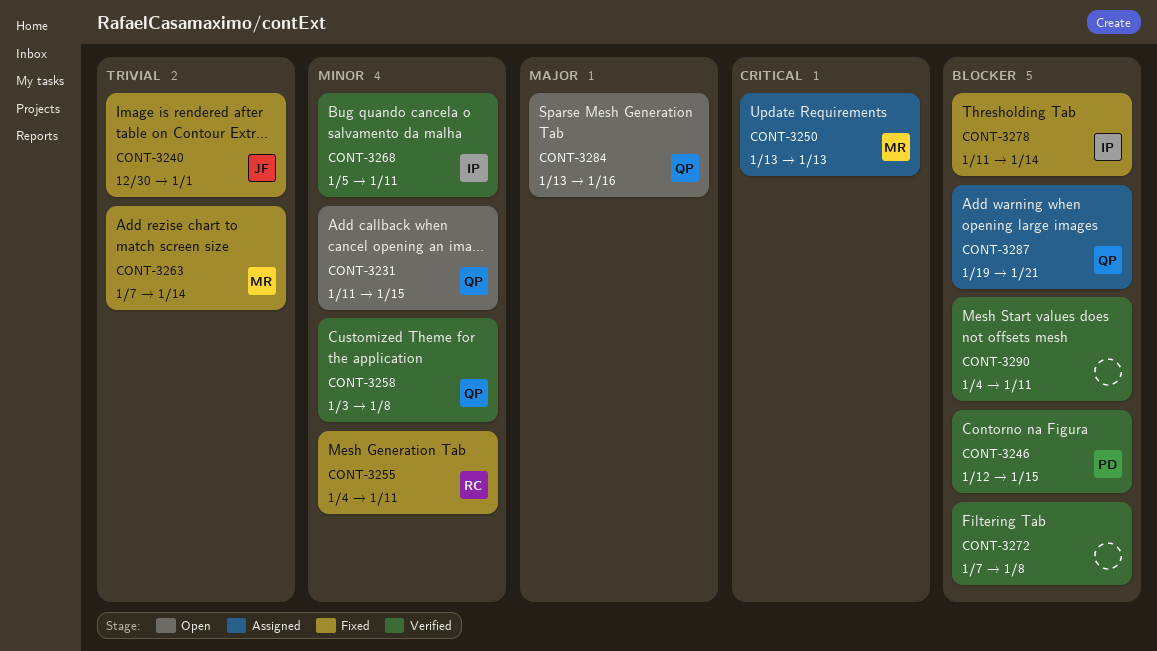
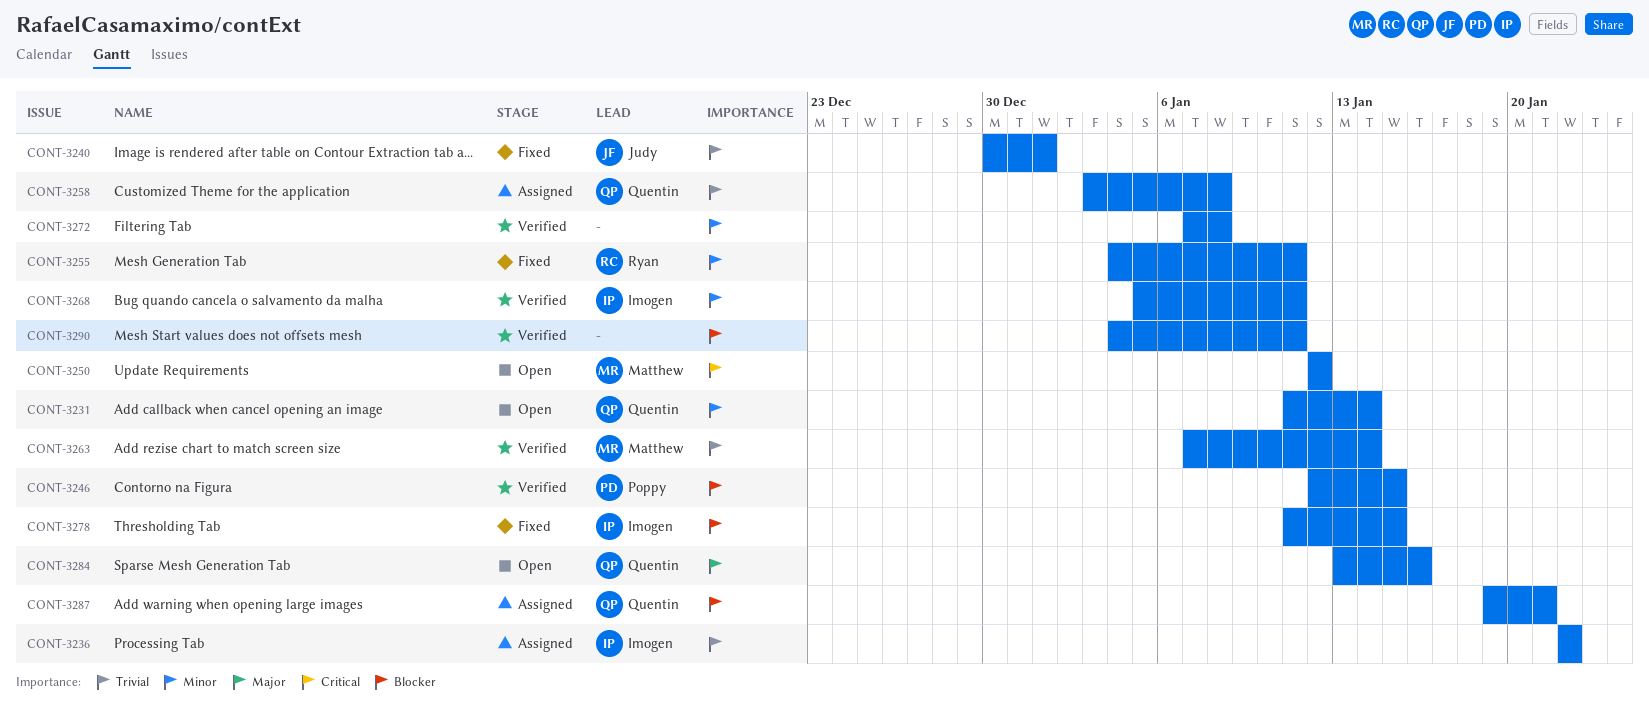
CONT-3231, due: Jan 15 -> Jan 14
CONT-3236: none -> present
CONT-3250, status: Assigned -> Open
CONT-3250, start: Jan 13 -> Jan 12
CONT-3250, due: Jan 13 -> Jan 12
CONT-3258, status: Verified -> Assigned
CONT-3258, priority: Minor -> Trivial
CONT-3263, status: Fixed -> Verified
CONT-3272, priority: Blocker -> Minor
CONT-3278, due: Jan 14 -> Jan 15

